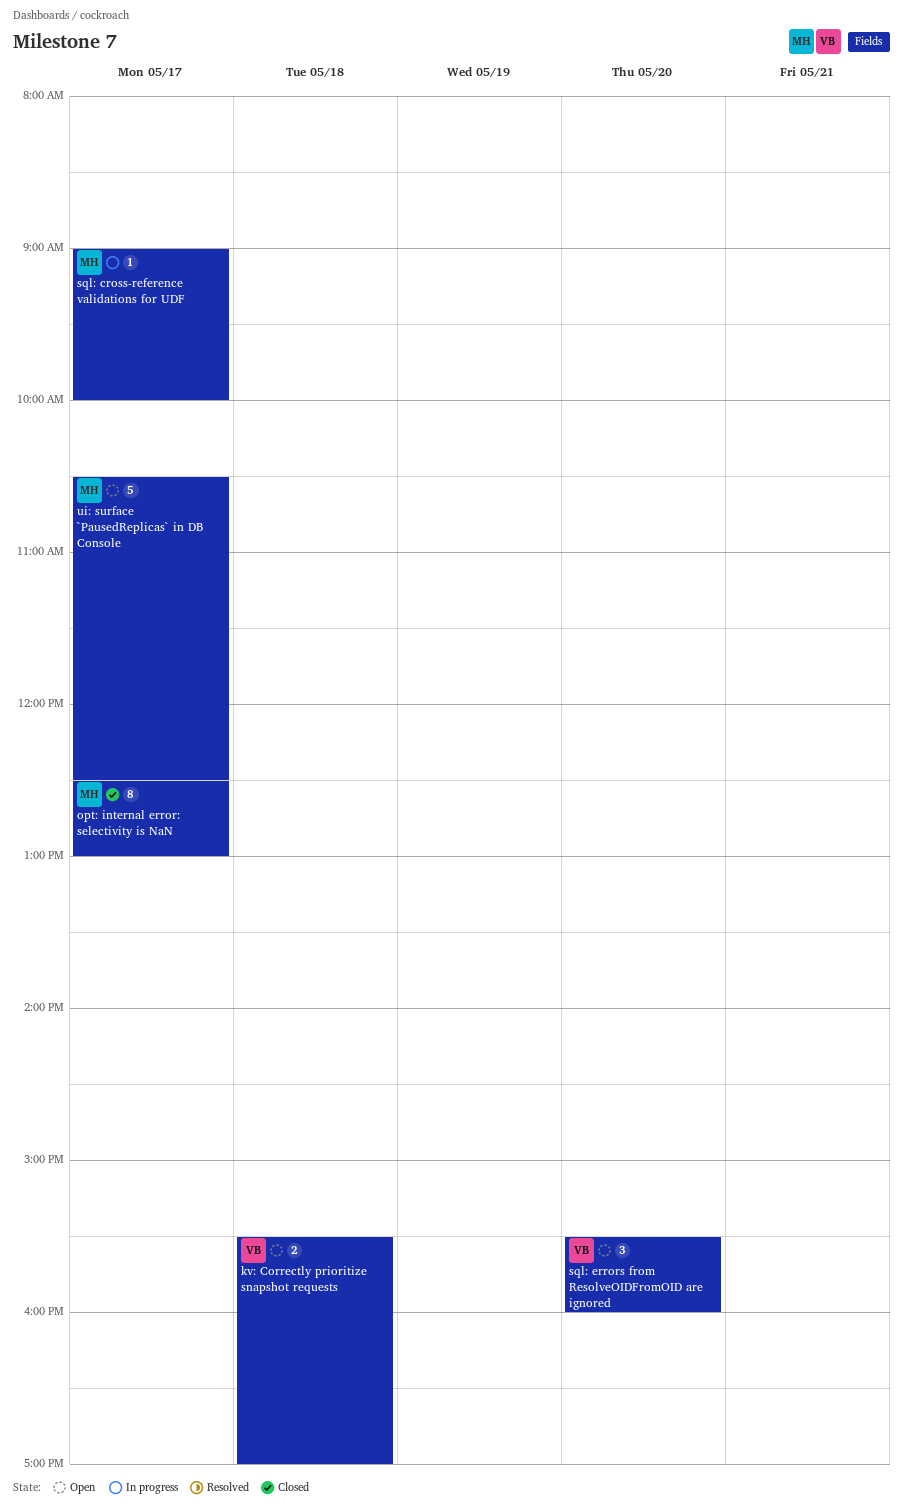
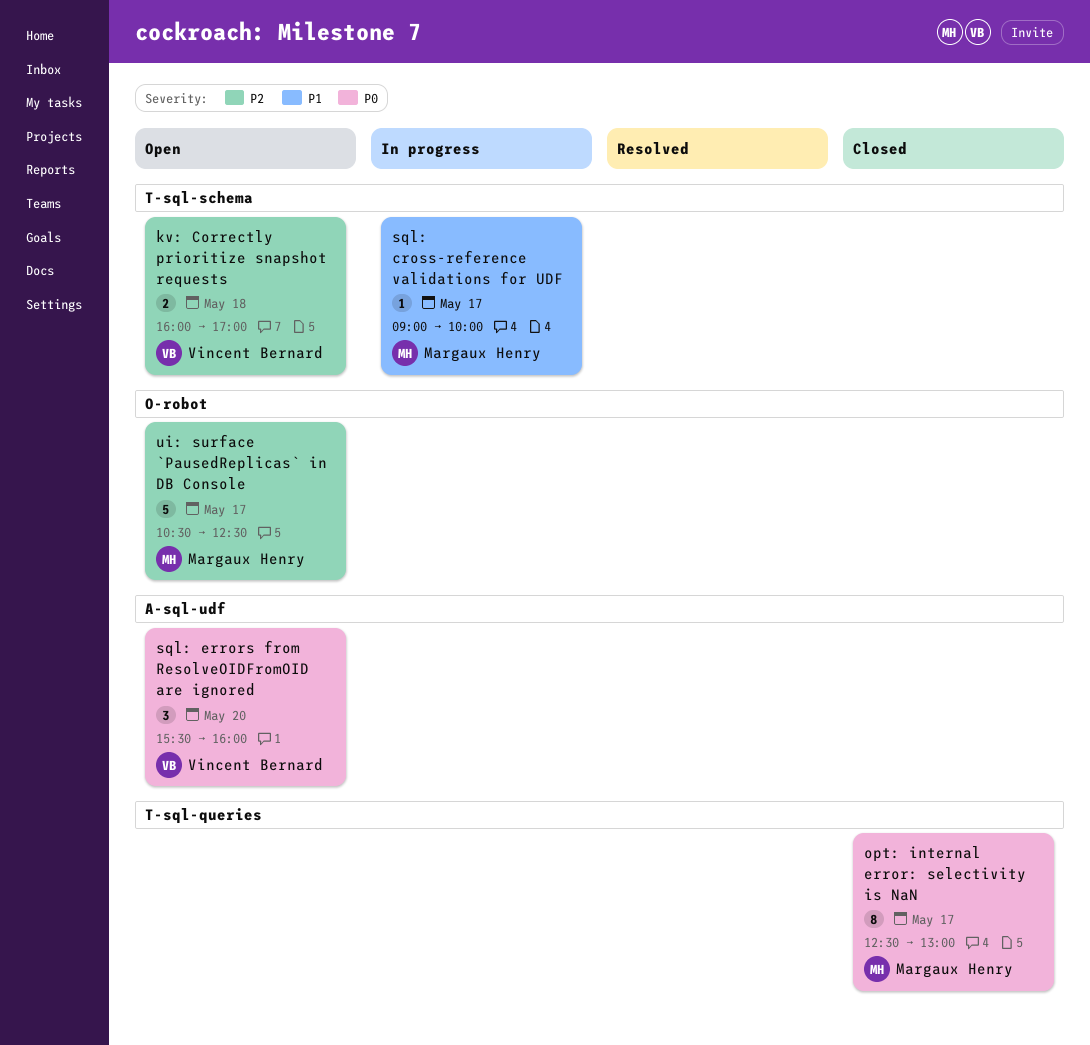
kv: Correctly prioritize snapshot requests, begins: 15:30 -> 16:00

